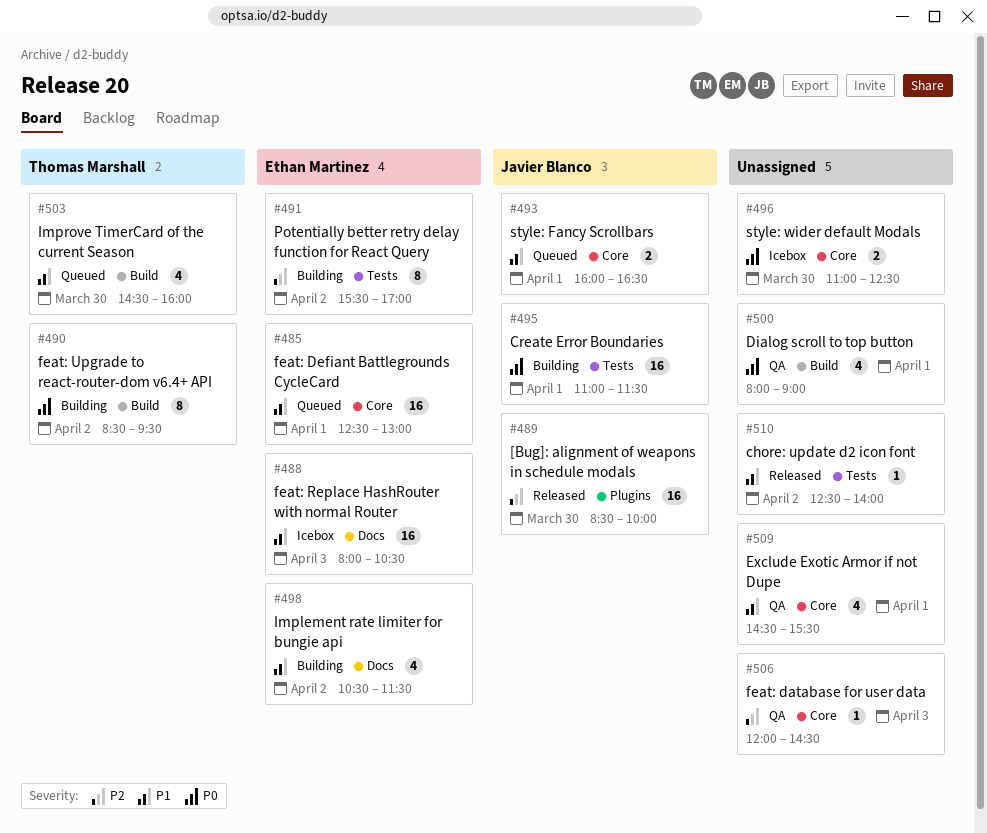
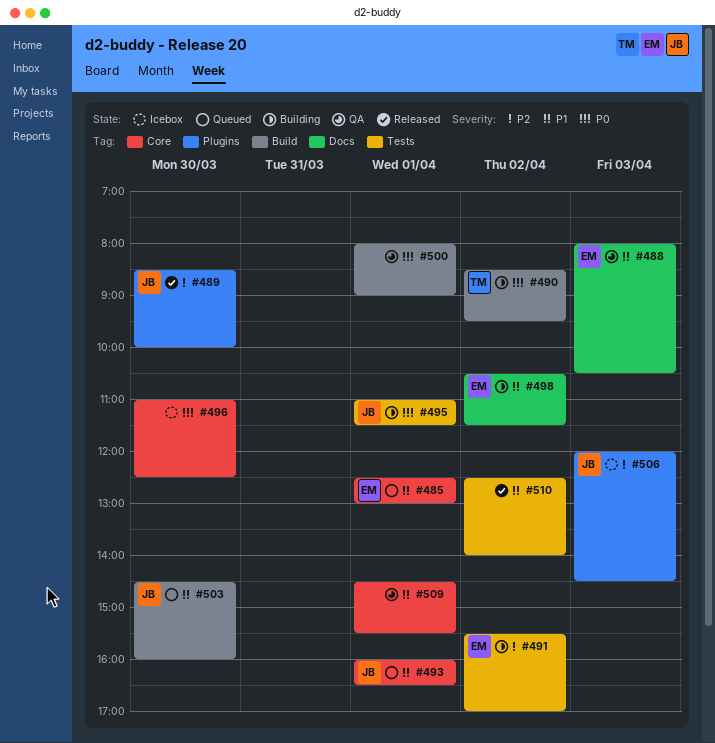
#488, status: Icebox -> QA
#503, owner: Thomas Marshall -> Javier Blanco
#506, status: QA -> Icebox
#506, owner: none -> Javier Blanco
#506, label: Core -> Plugins

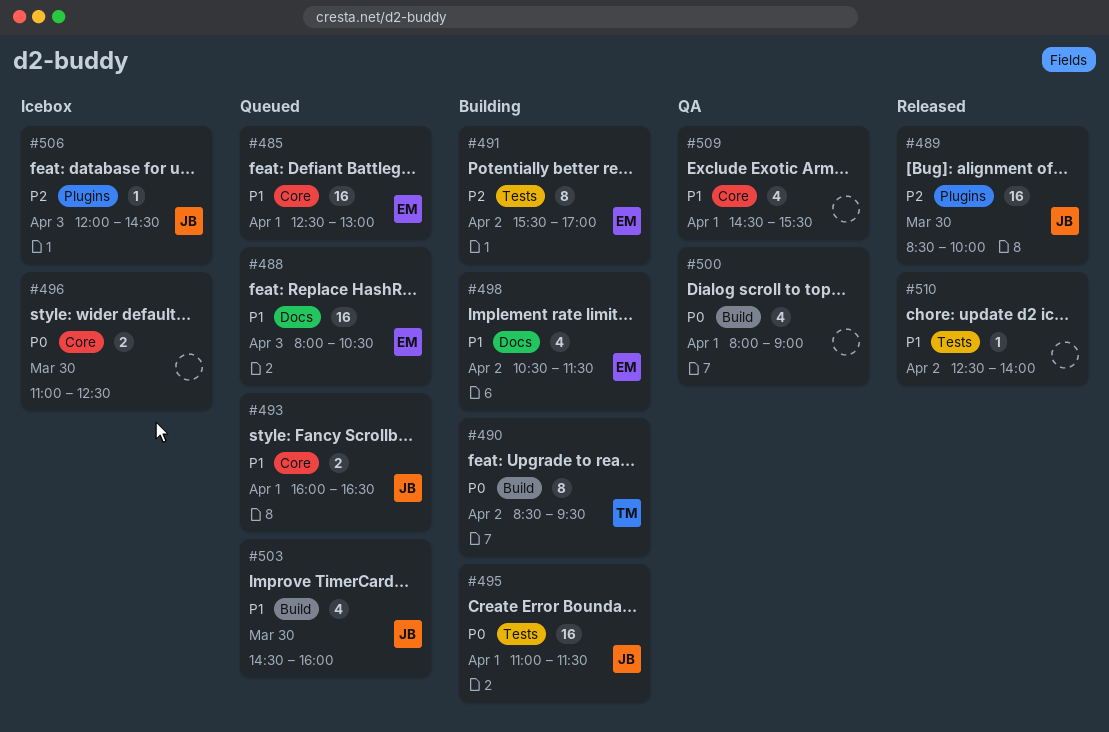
#488, status: QA -> Queued

